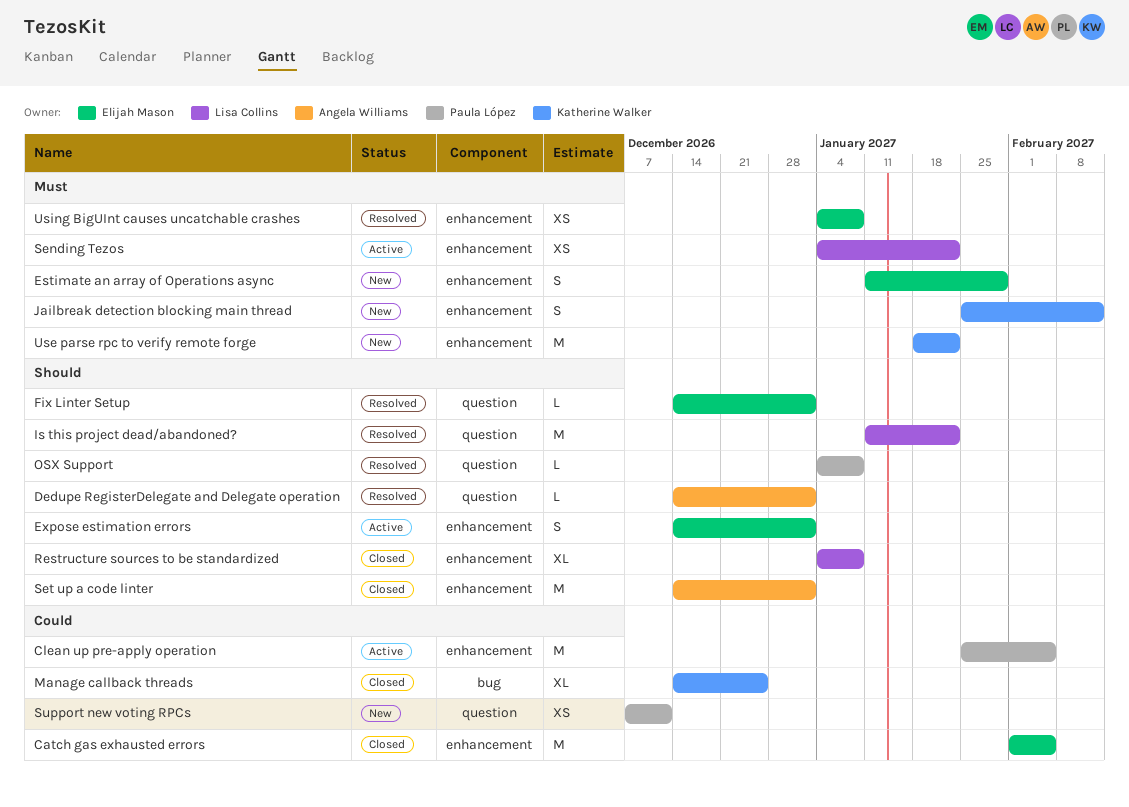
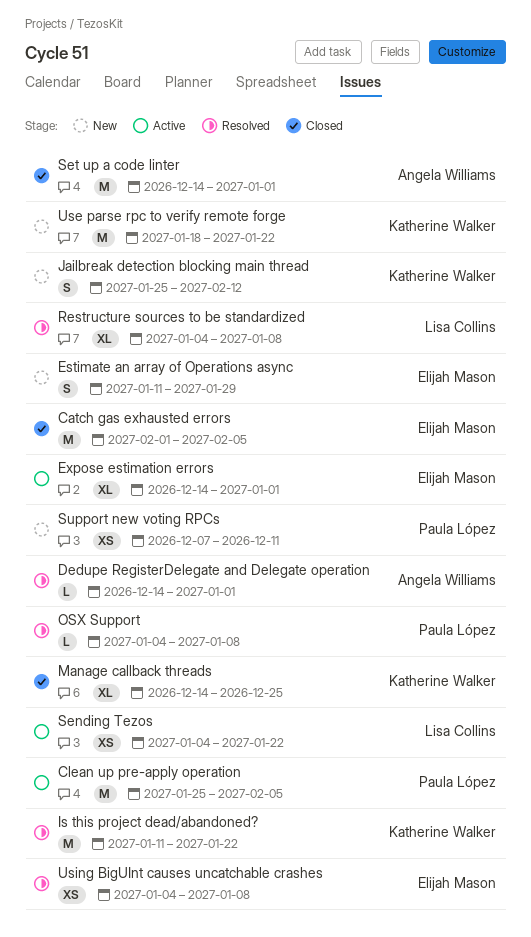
Expose estimation errors, estimate: S -> XL
Fix Linter Setup: present -> none
Is this project dead/abandoned?, owner: Lisa Collins -> Katherine Walker
Restructure sources to be standardized, status: Closed -> Resolved

